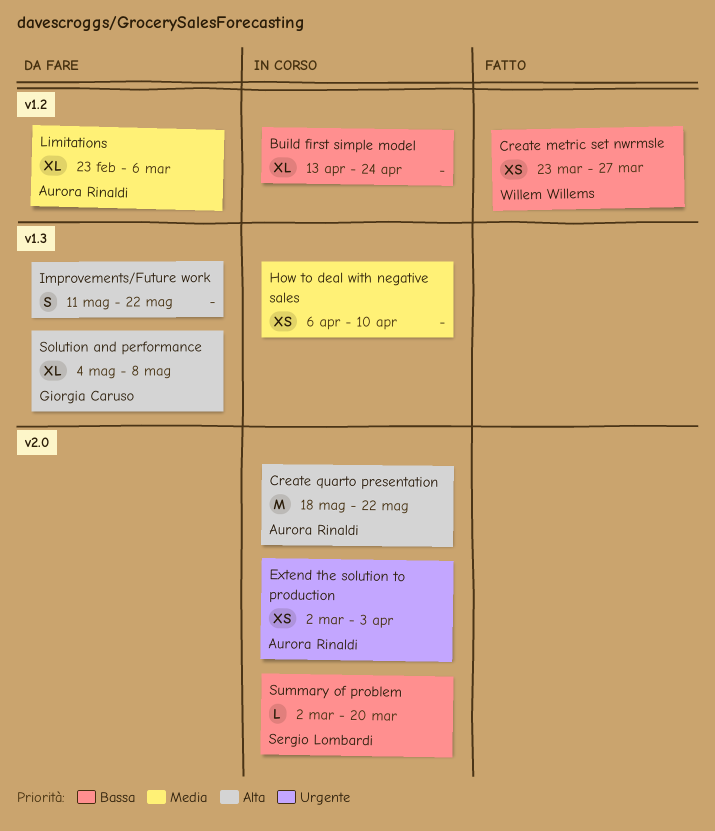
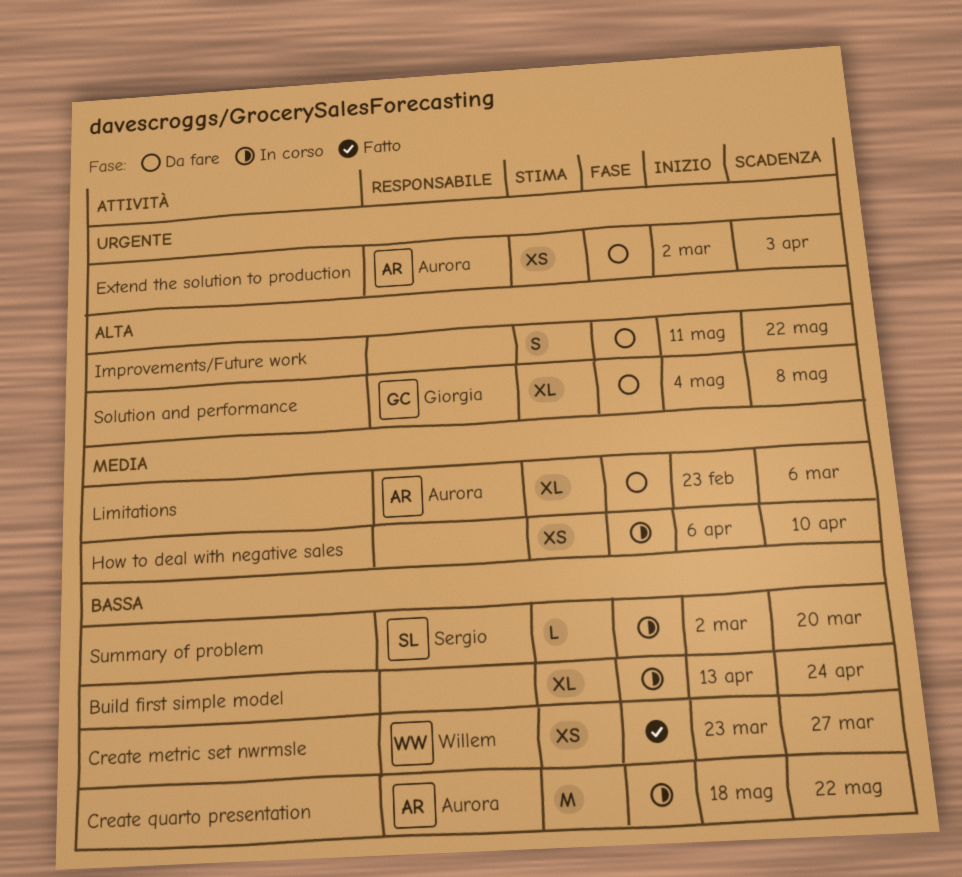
Create quarto presentation, priority: Alta -> Bassa
Extend the solution to production, status: In corso -> Da fare

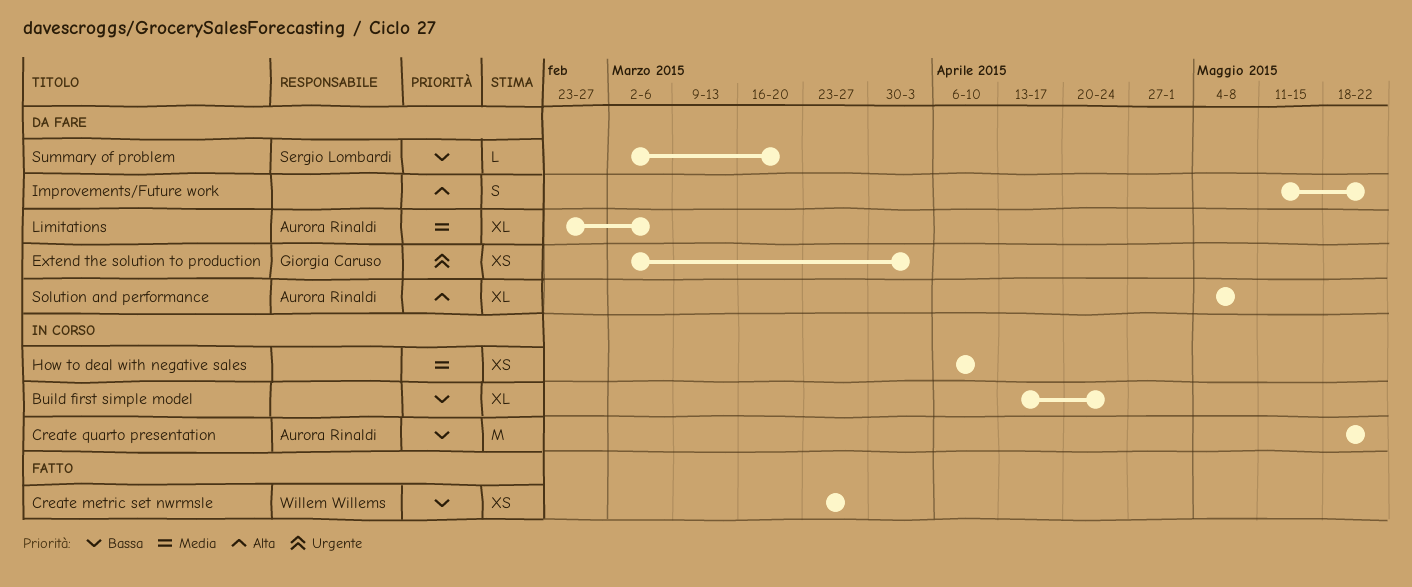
Extend the solution to production, owner: Aurora Rinaldi -> Giorgia Caruso
Solution and performance, owner: Giorgia Caruso -> Aurora Rinaldi
Summary of problem, status: In corso -> Da fare

